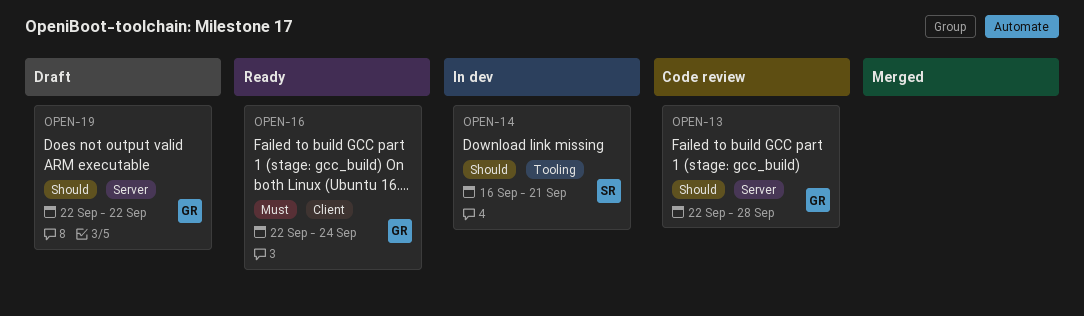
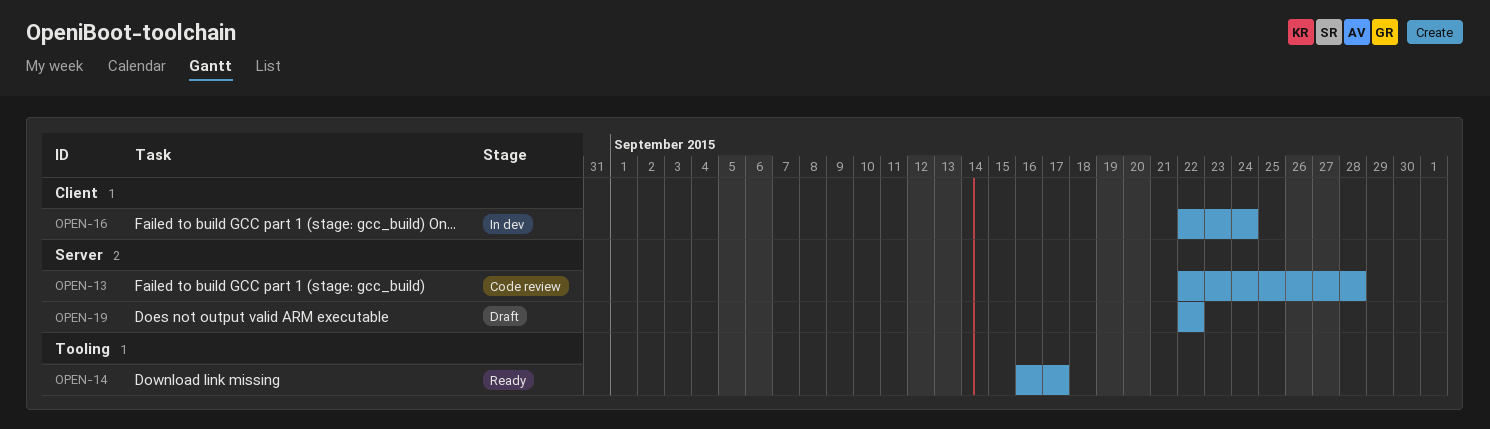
OPEN-14, status: In dev -> Ready
OPEN-14, due: Sep 21 -> Sep 17
OPEN-16, status: Ready -> In dev

